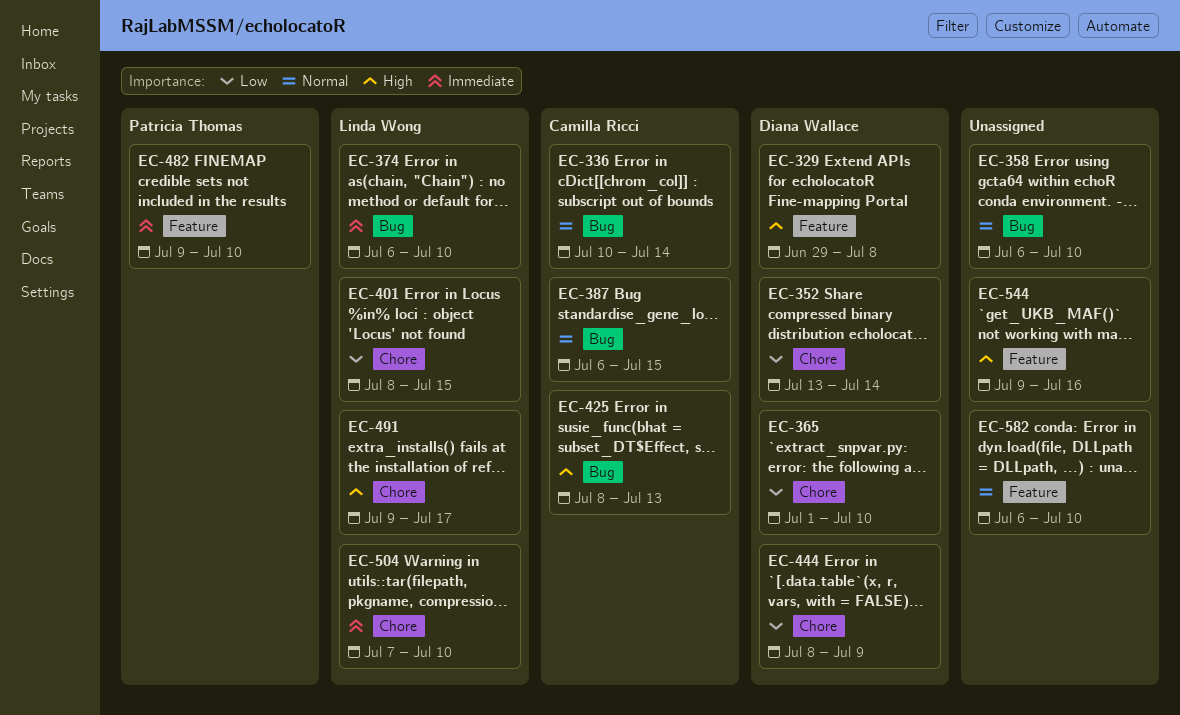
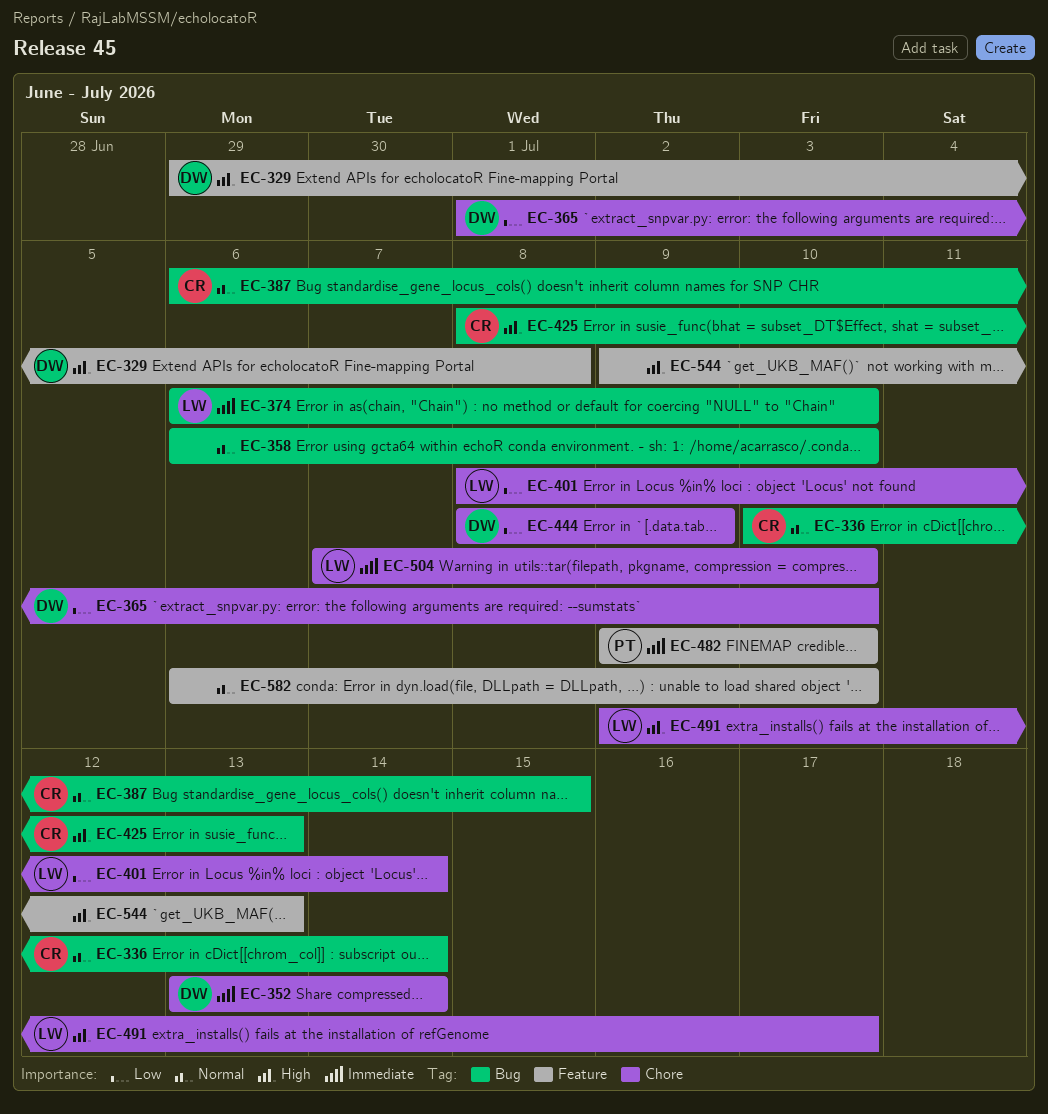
EC-352, priority: Low -> Immediate
EC-401, due: Jul 15 -> Jul 14
EC-544, due: Jul 16 -> Jul 13

